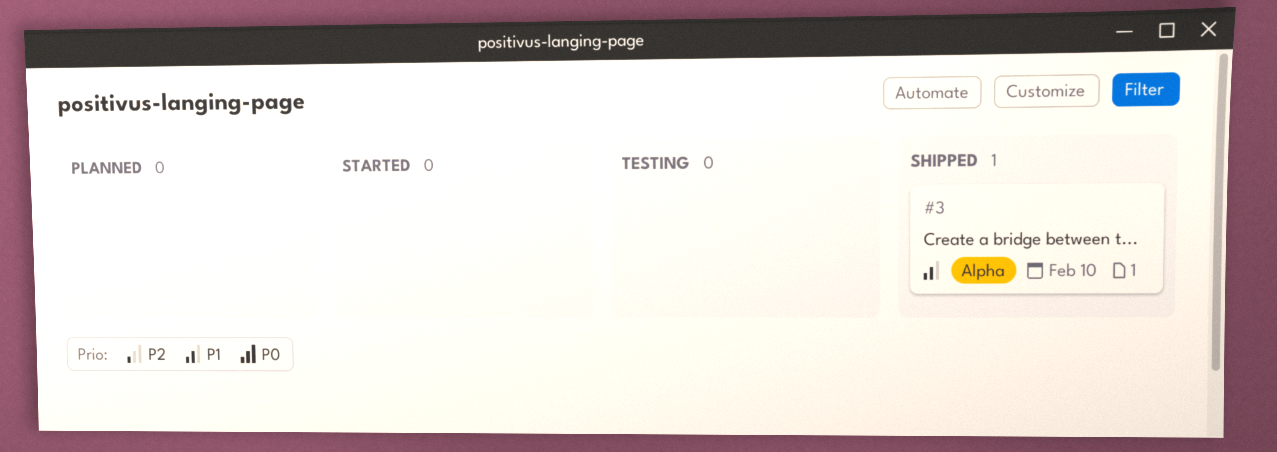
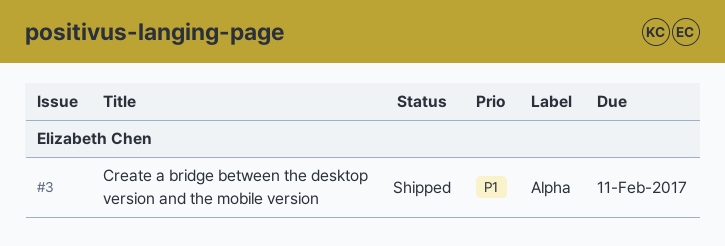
#3, due: Feb 10 -> Feb 11

